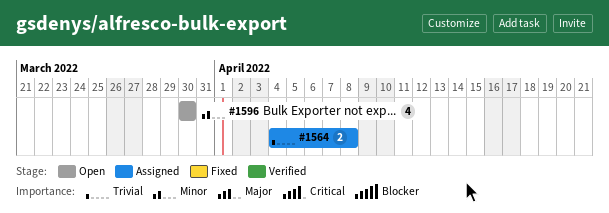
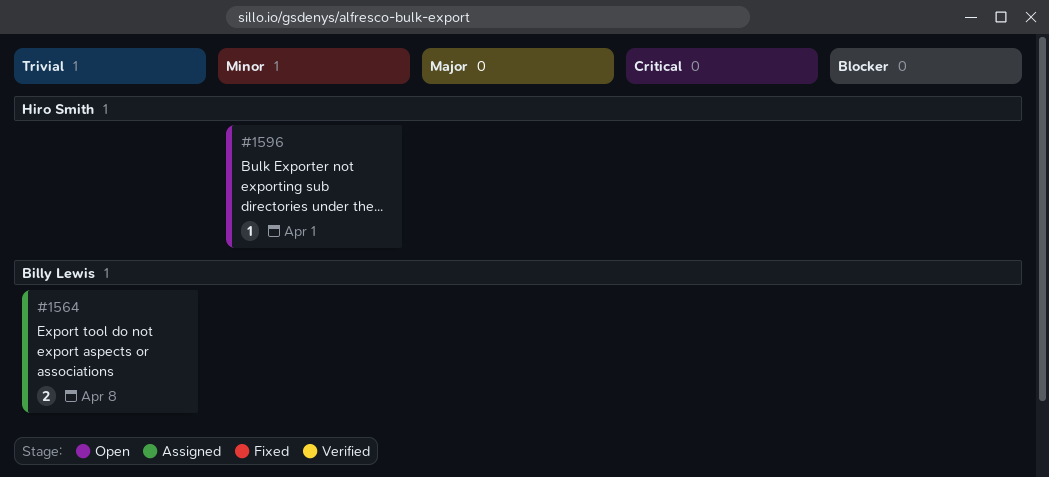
#1596, estimate: 4 -> 1
#1596, due: Mar 30 -> Apr 1

